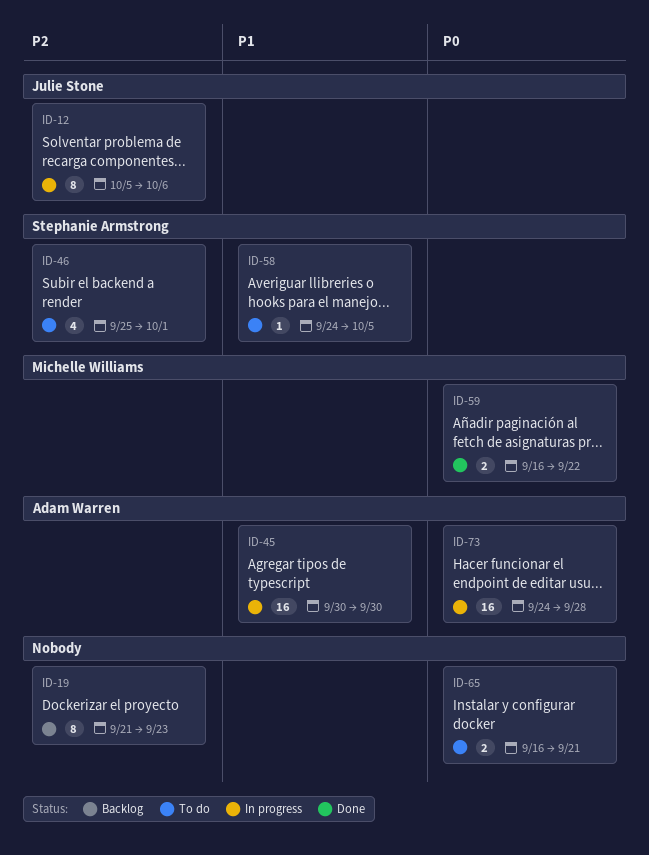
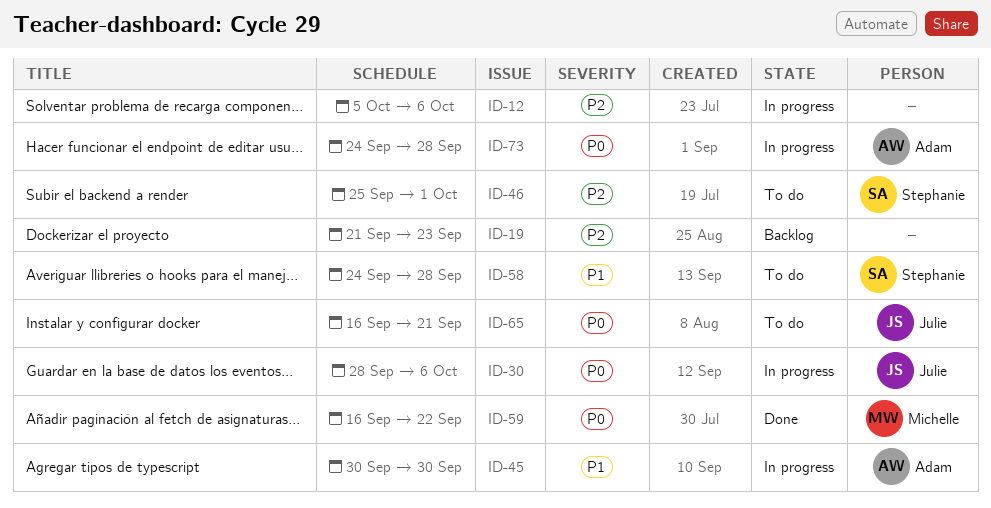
ID-12, owner: Julie Stone -> none
ID-30: none -> present
ID-58, due: Oct 5 -> Sep 28
ID-65, owner: none -> Julie Stone

